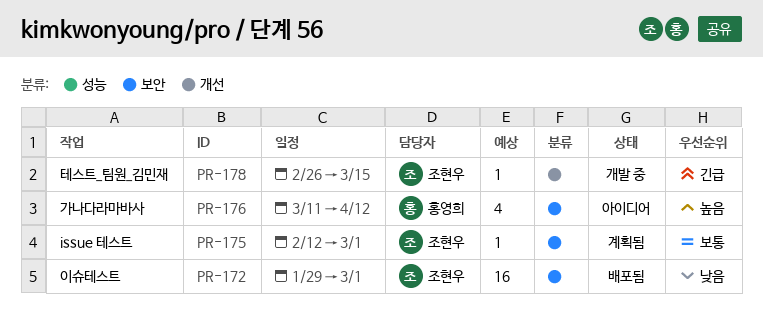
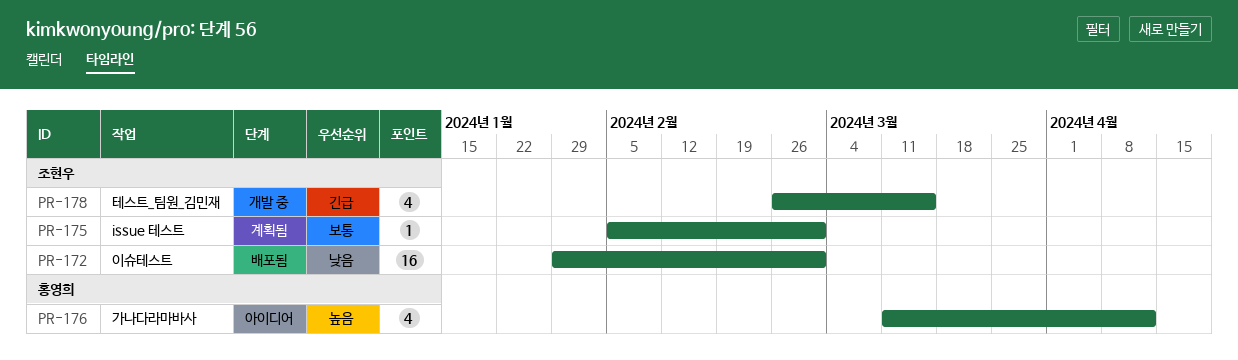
PR-175, start: Feb 12 -> Feb 5
PR-178, estimate: 1 -> 4

